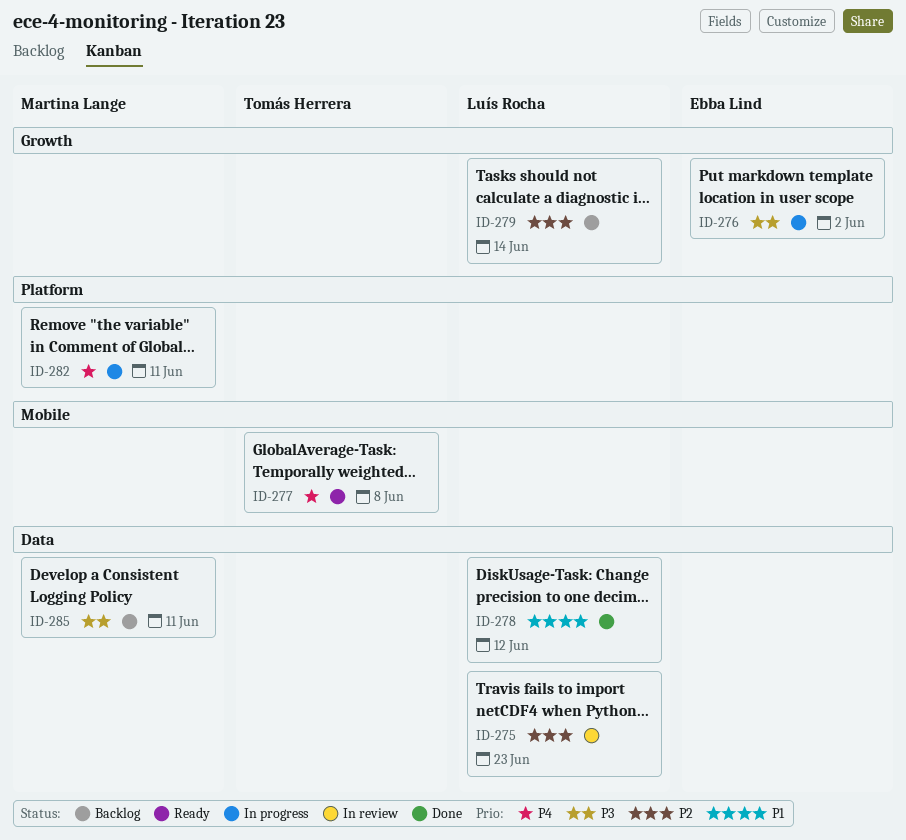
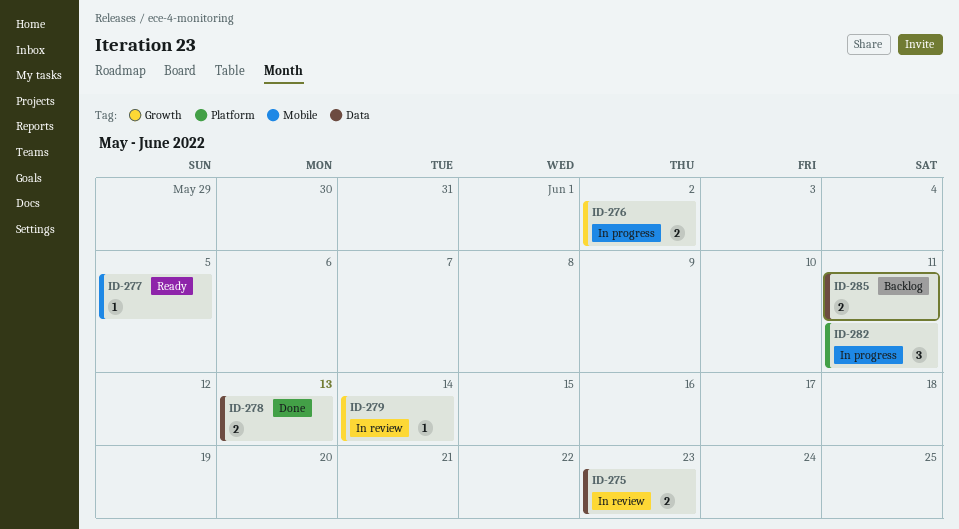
ID-277, due: Jun 8 -> Jun 5
ID-278, due: Jun 12 -> Jun 13
ID-279, status: Backlog -> In review

